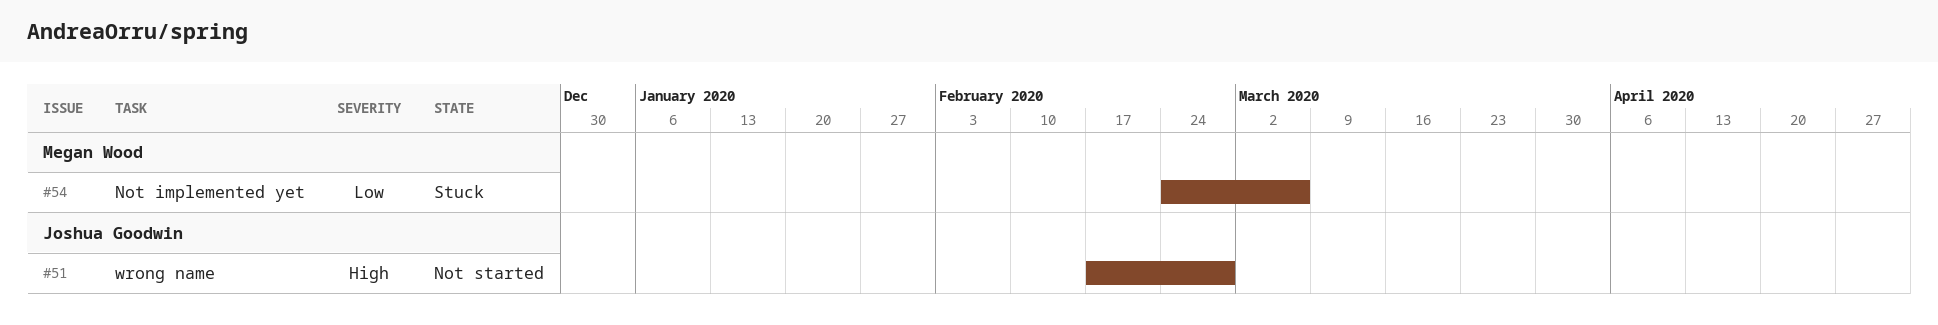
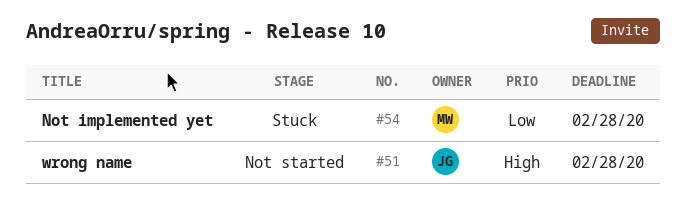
#54, due: Mar 6 -> Feb 28

